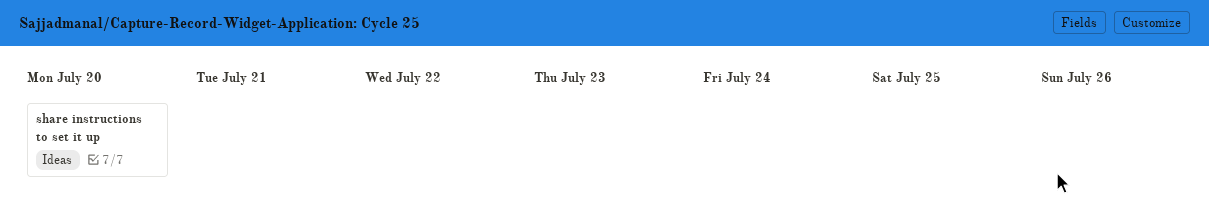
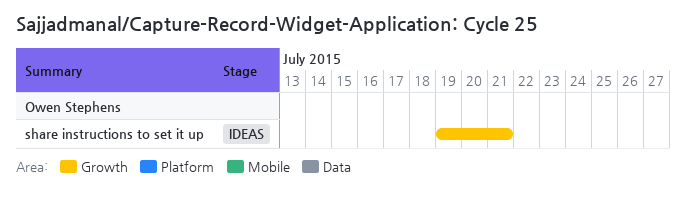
share instructions to set it up, due: Jul 20 -> Jul 21

